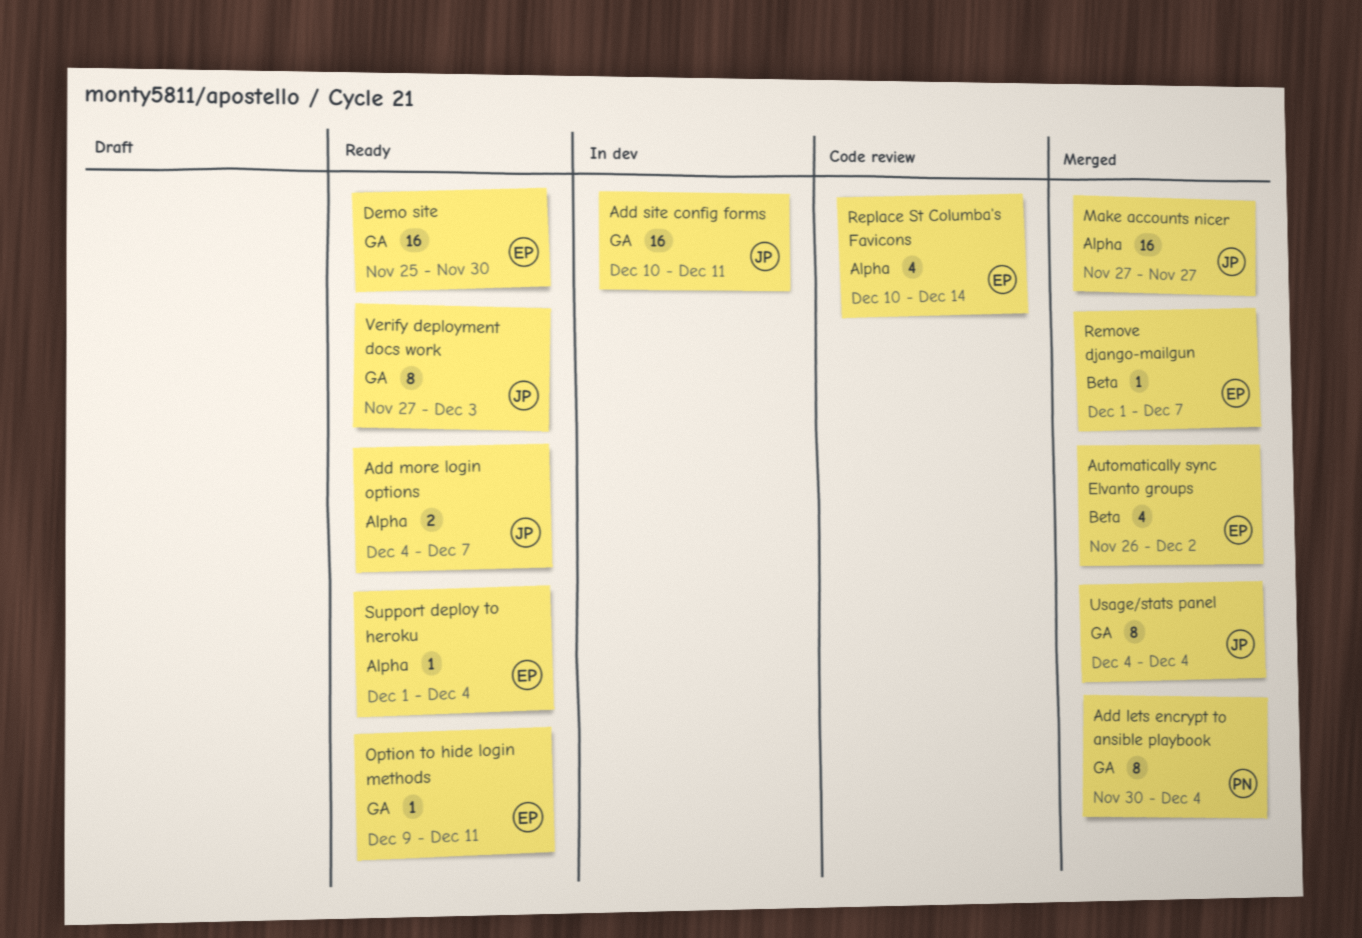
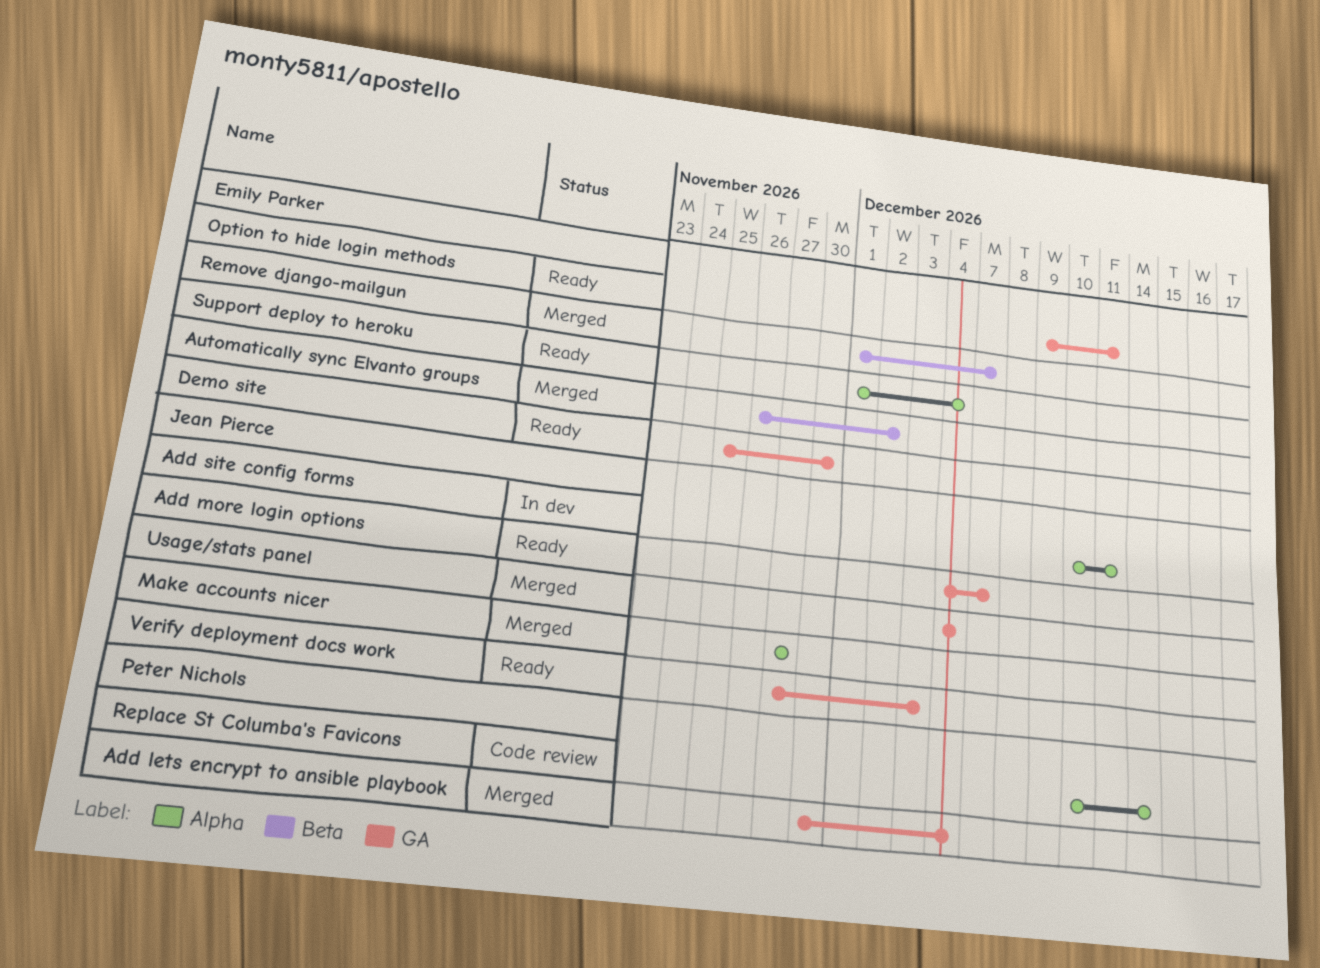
Add more login options, label: Alpha -> GA
Add site config forms, label: GA -> Alpha
Replace St Columba's Favicons, owner: Emily Parker -> Peter Nichols

